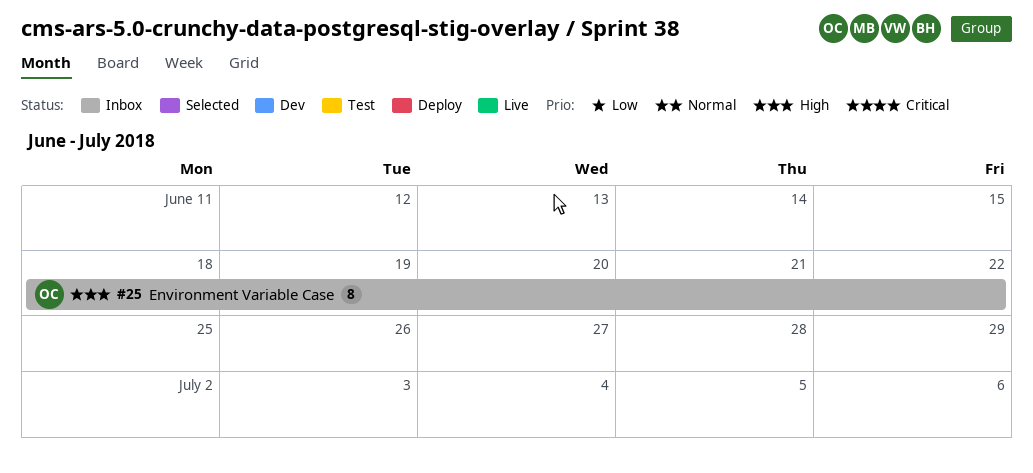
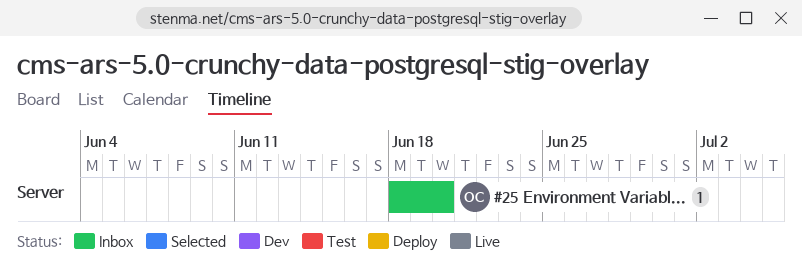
#25, estimate: 8 -> 1
#25, due: Jun 22 -> Jun 20

